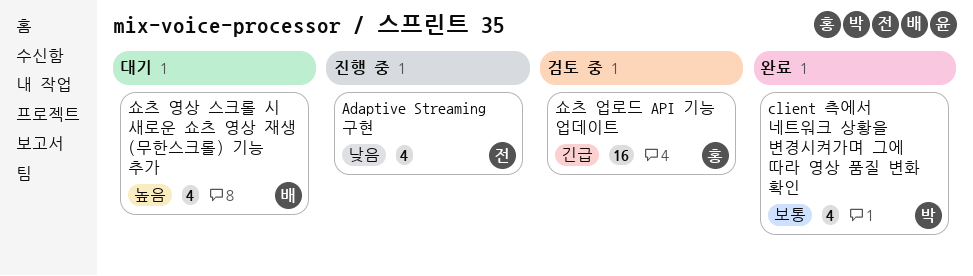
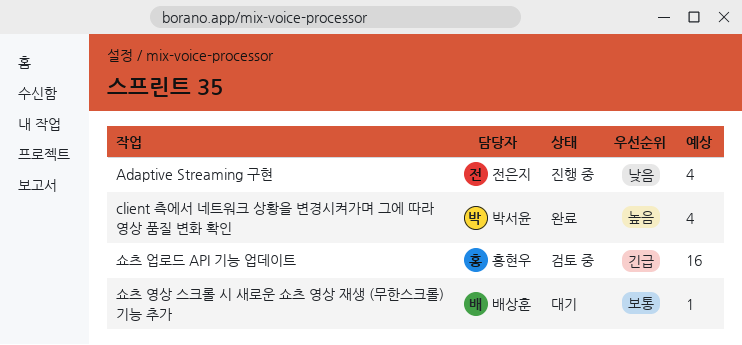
client 측에서 네트워크 상황을 변경시켜가며 그에 따라 영상 품질 변화 확인, priority: 보통 -> 높음
쇼츠 영상 스크롤 시 새로운 쇼츠 영상 재생 (무한스크롤) 기능 추가, priority: 높음 -> 보통
쇼츠 영상 스크롤 시 새로운 쇼츠 영상 재생 (무한스크롤) 기능 추가, estimate: 4 -> 1

